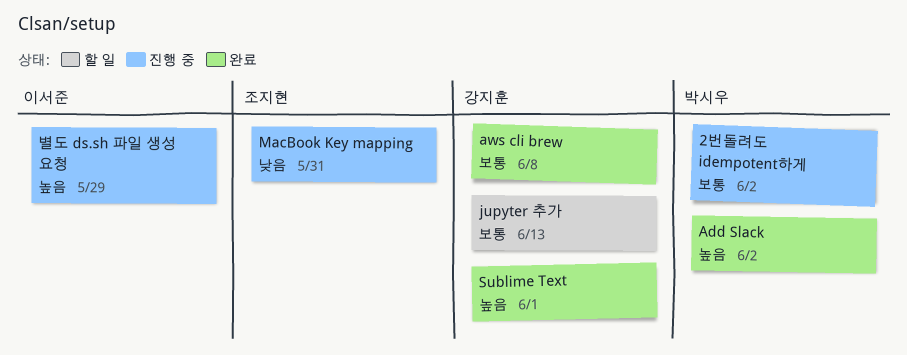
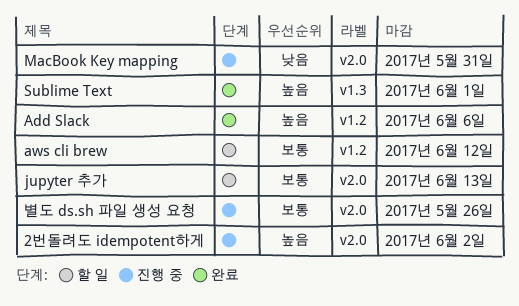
2번돌려도 idempotent하게, priority: 보통 -> 높음
Add Slack, due: Jun 2 -> Jun 6
aws cli brew, status: 완료 -> 할 일
aws cli brew, due: Jun 8 -> Jun 12
별도 ds.sh 파일 생성 요청, priority: 높음 -> 보통
별도 ds.sh 파일 생성 요청, due: May 29 -> May 26

